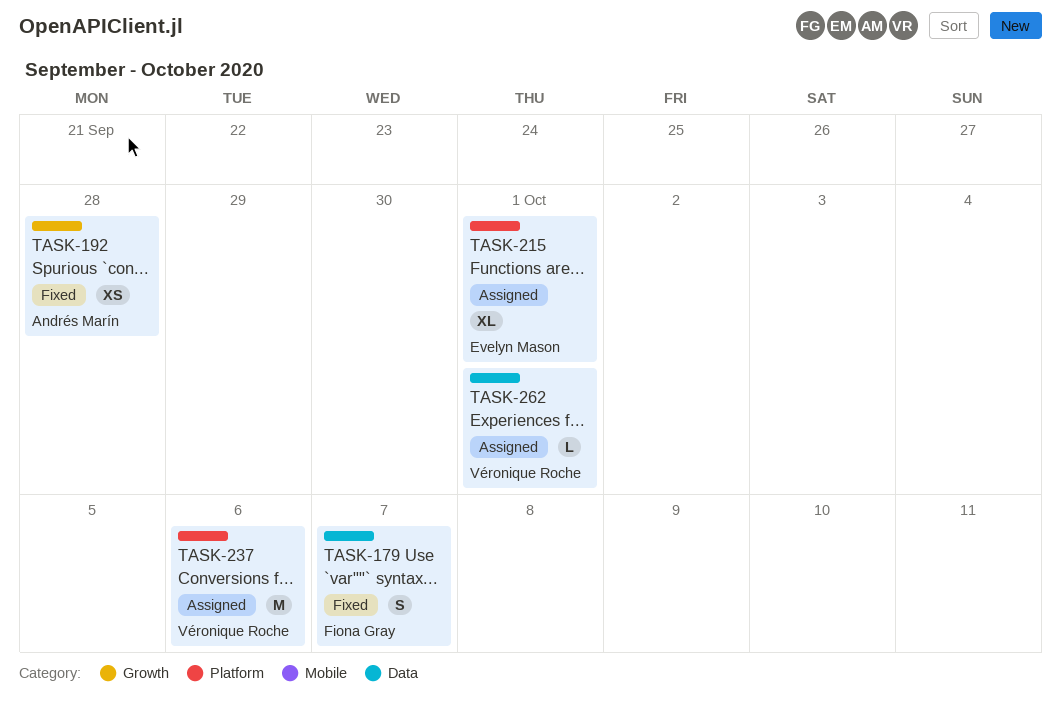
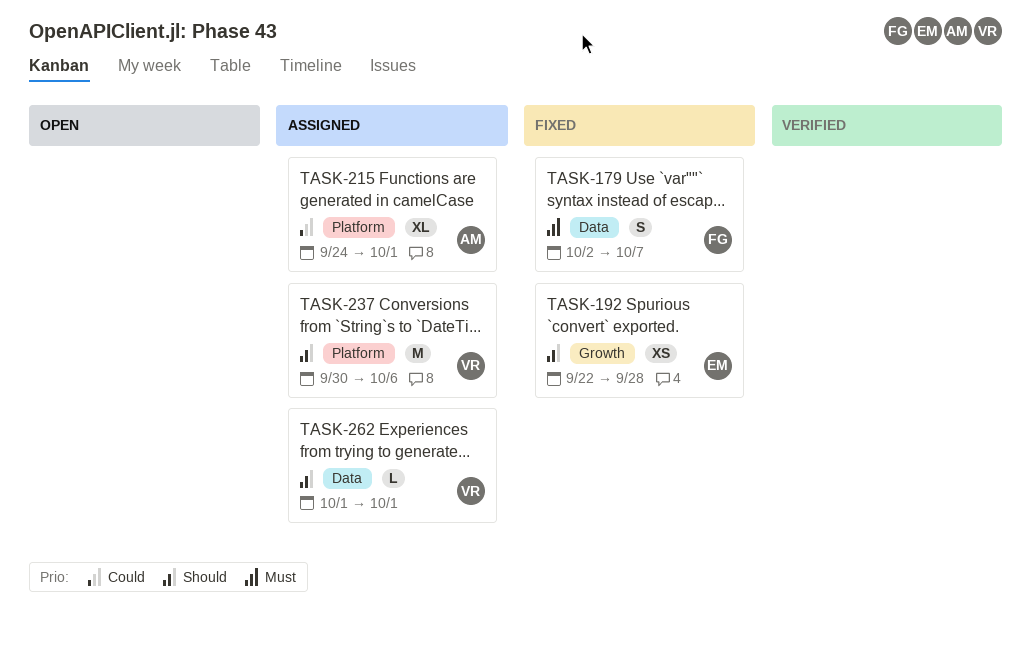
TASK-192, owner: Andrés Marín -> Evelyn Mason
TASK-215, owner: Evelyn Mason -> Andrés Marín

